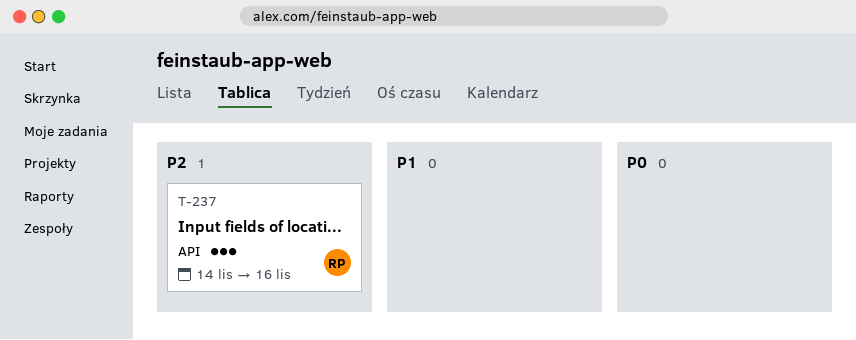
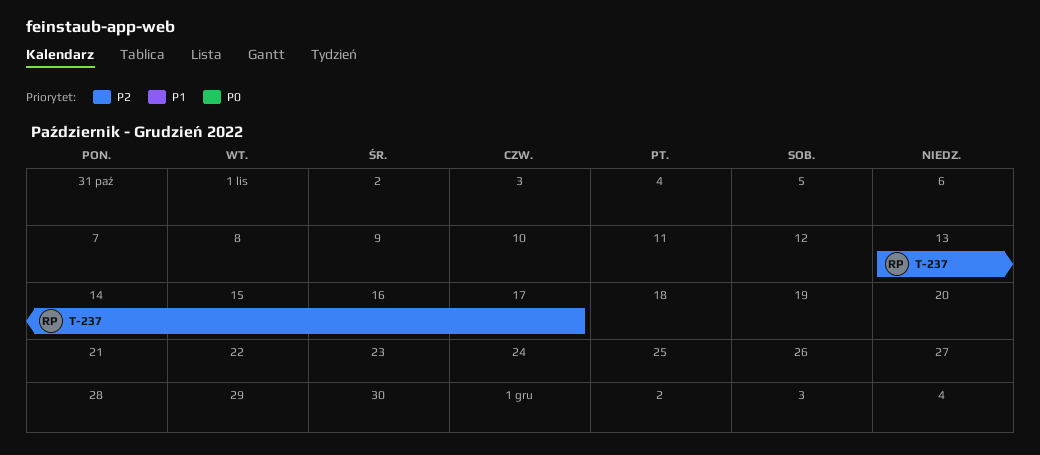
T-237, start: Nov 14 -> Nov 13
T-237, due: Nov 16 -> Nov 17

